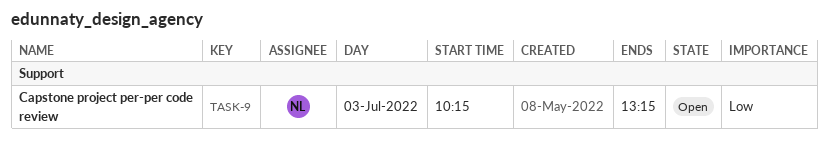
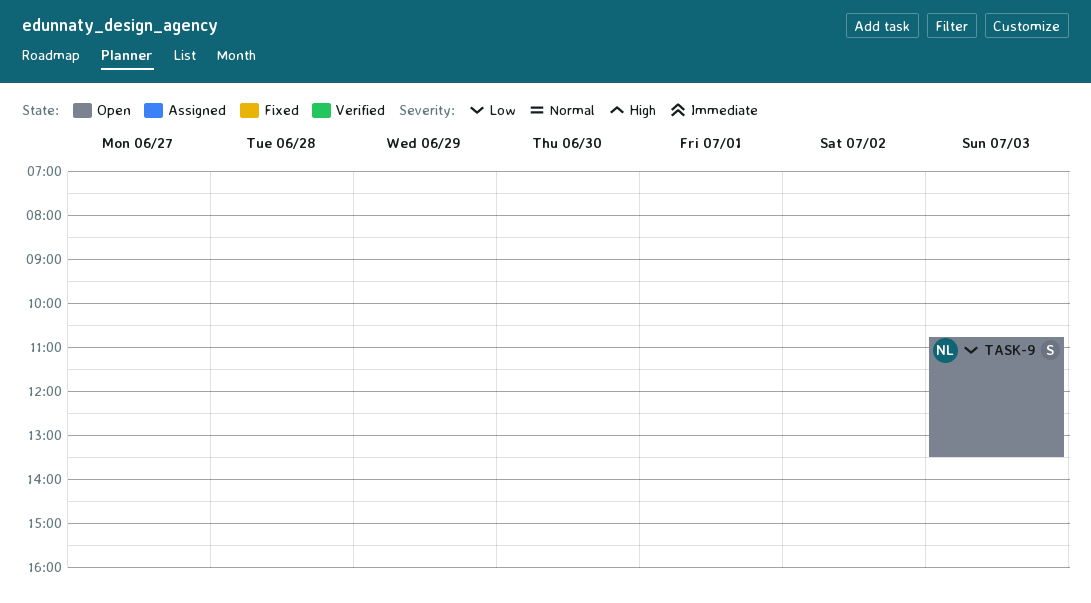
TASK-9, begins: 10:15 -> 10:45
TASK-9, ends: 13:15 -> 13:30

